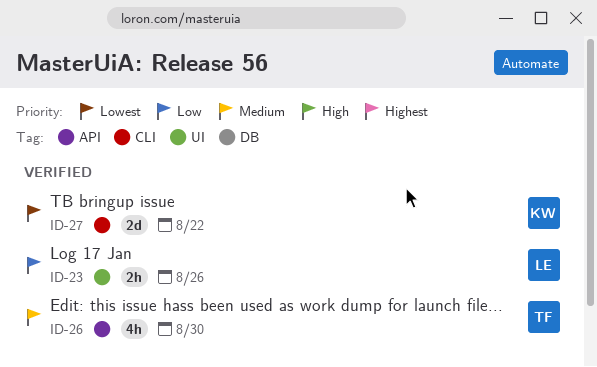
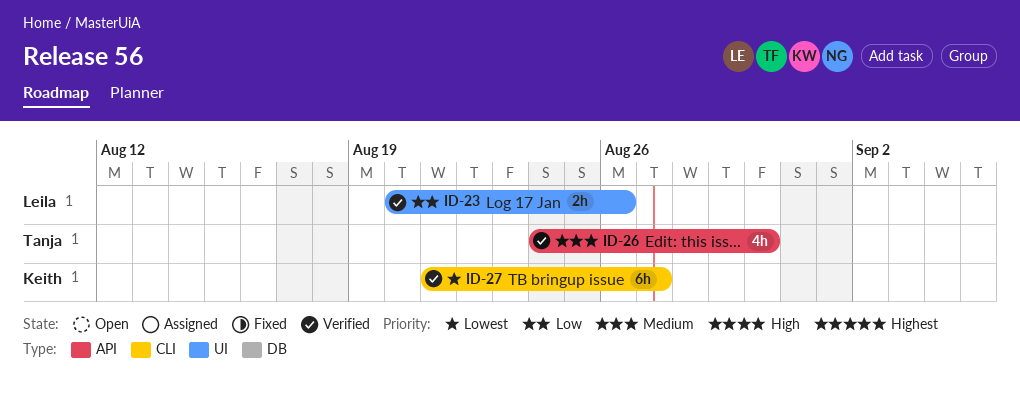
ID-27, estimate: 2d -> 6h
ID-27, due: Aug 22 -> Aug 27

